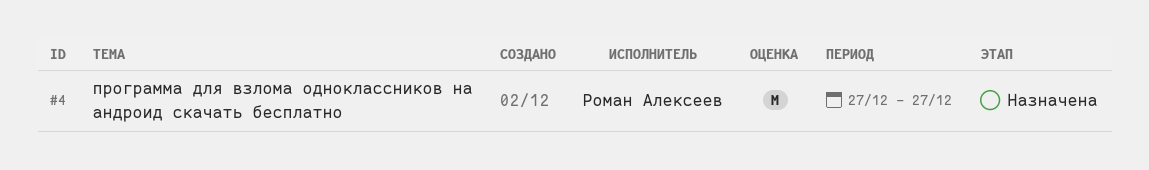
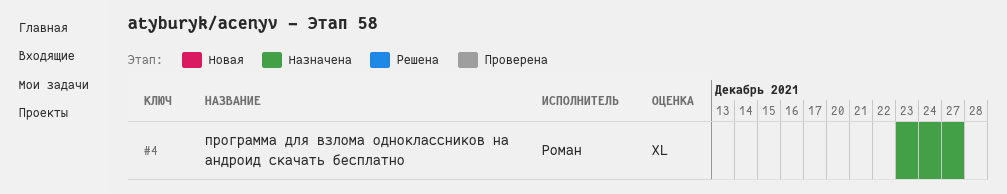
#4, estimate: M -> XL
#4, start: Dec 27 -> Dec 23

